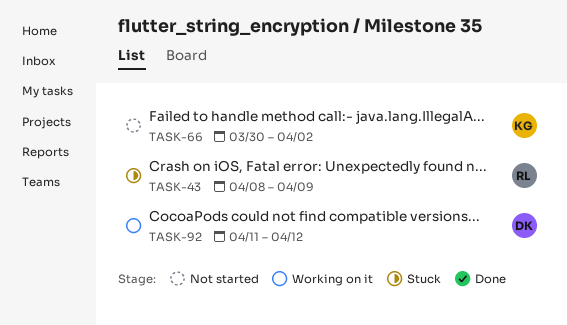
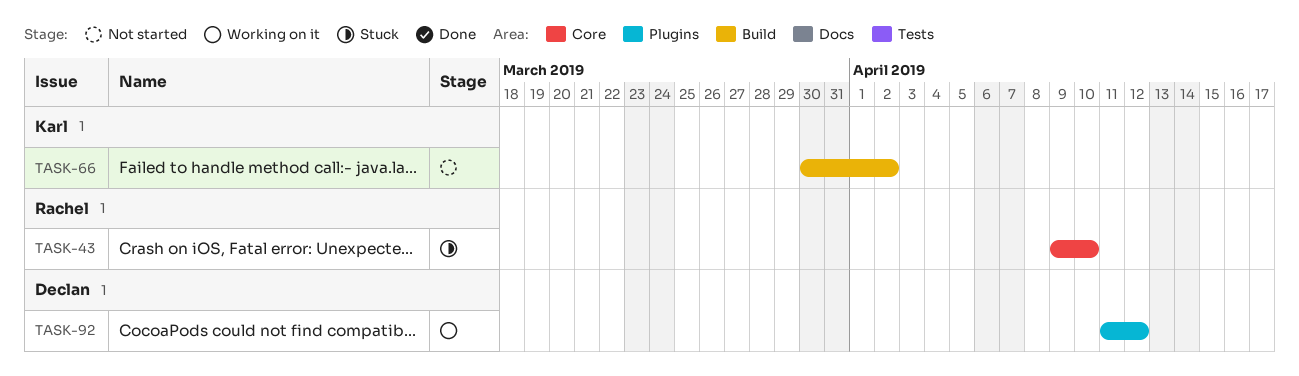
TASK-43, start: Apr 8 -> Apr 9
TASK-43, due: Apr 9 -> Apr 10

